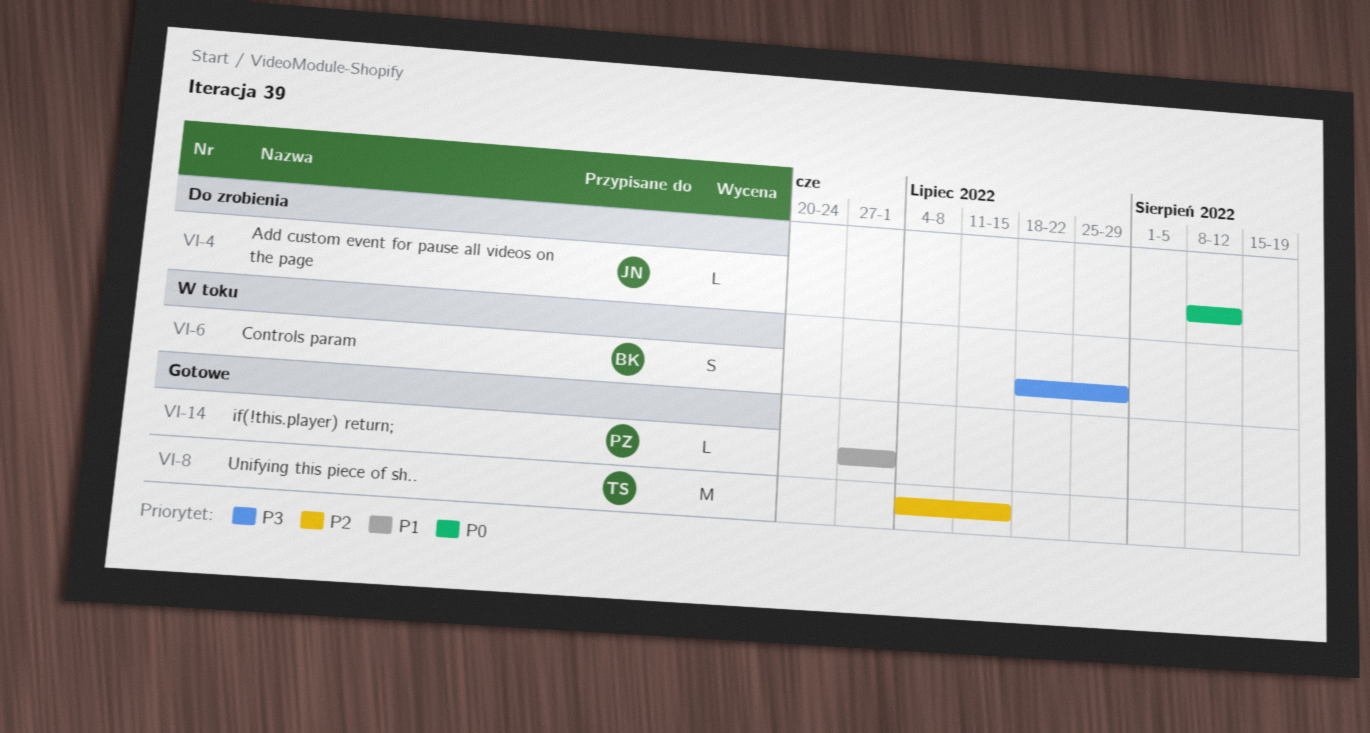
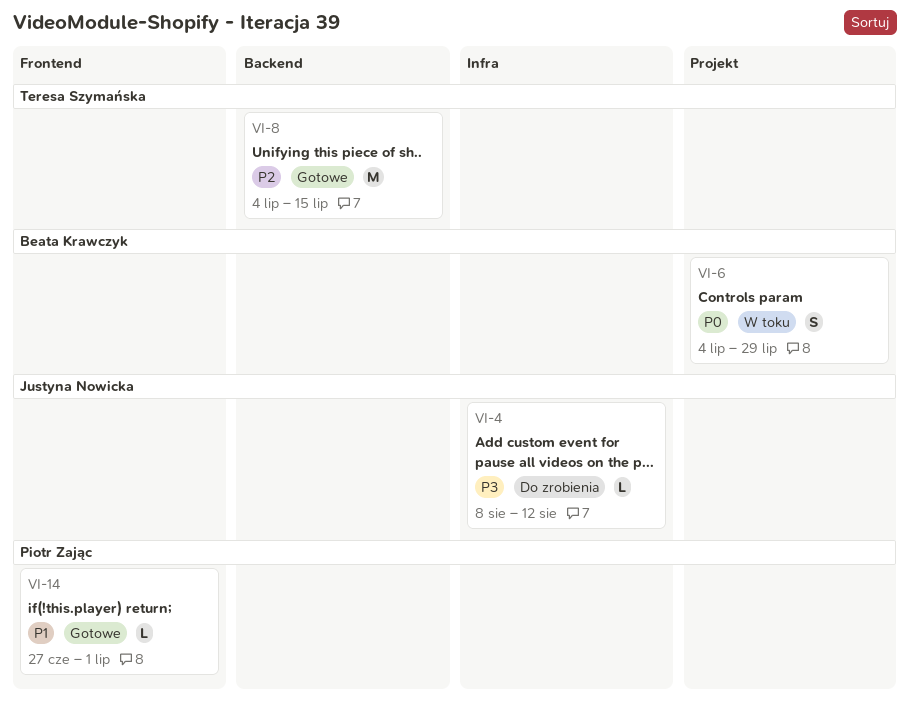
VI-4, priority: P0 -> P3
VI-6, priority: P3 -> P0
VI-6, start: Jul 18 -> Jul 4

